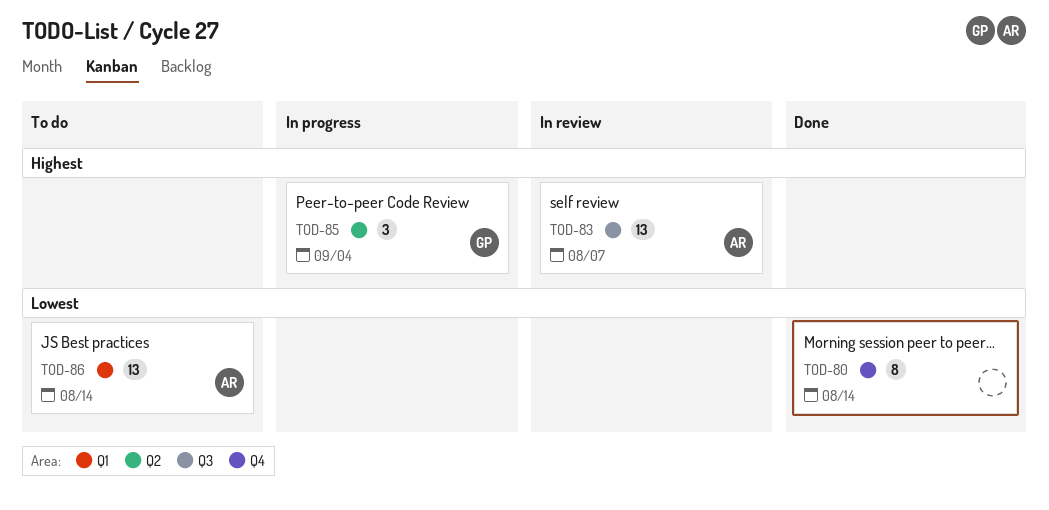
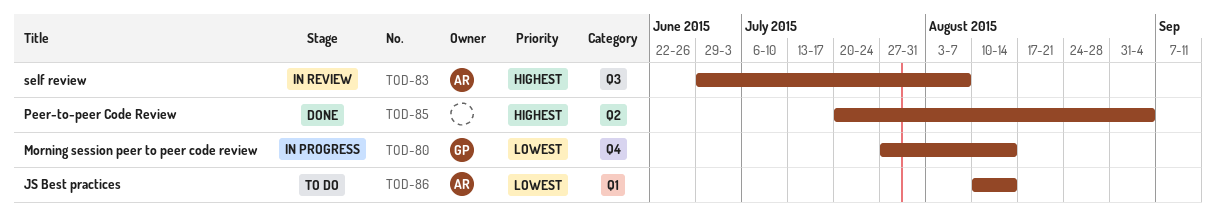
TOD-80, status: Done -> In progress
TOD-80, owner: none -> GP
TOD-85, status: In progress -> Done
TOD-85, owner: GP -> none

